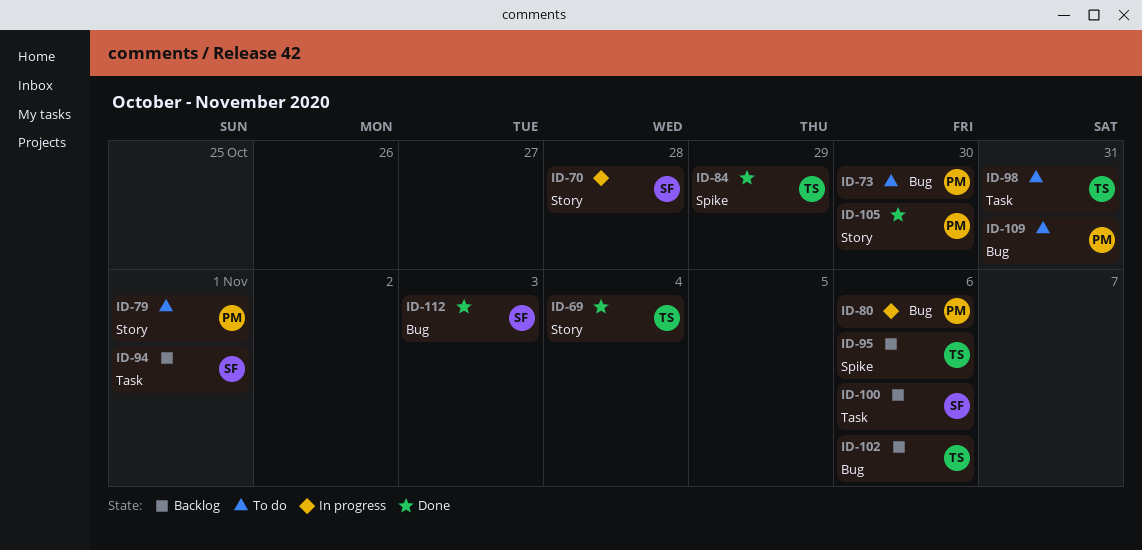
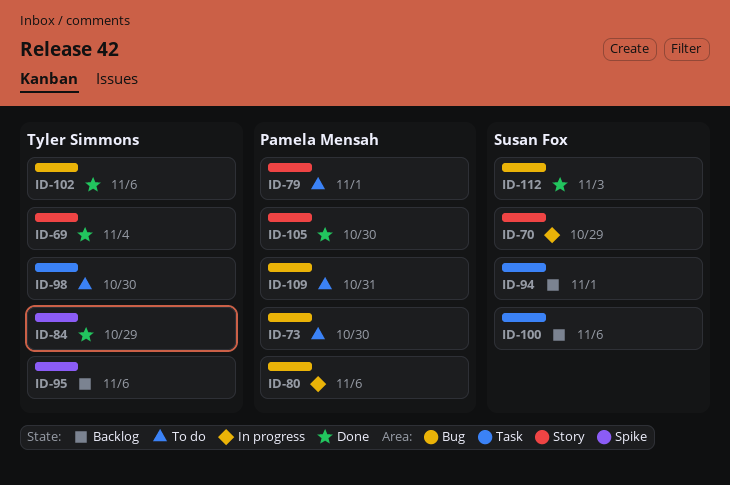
ID-70, due: Oct 28 -> Oct 29
ID-98, due: Oct 31 -> Oct 30
ID-102, status: Backlog -> Done

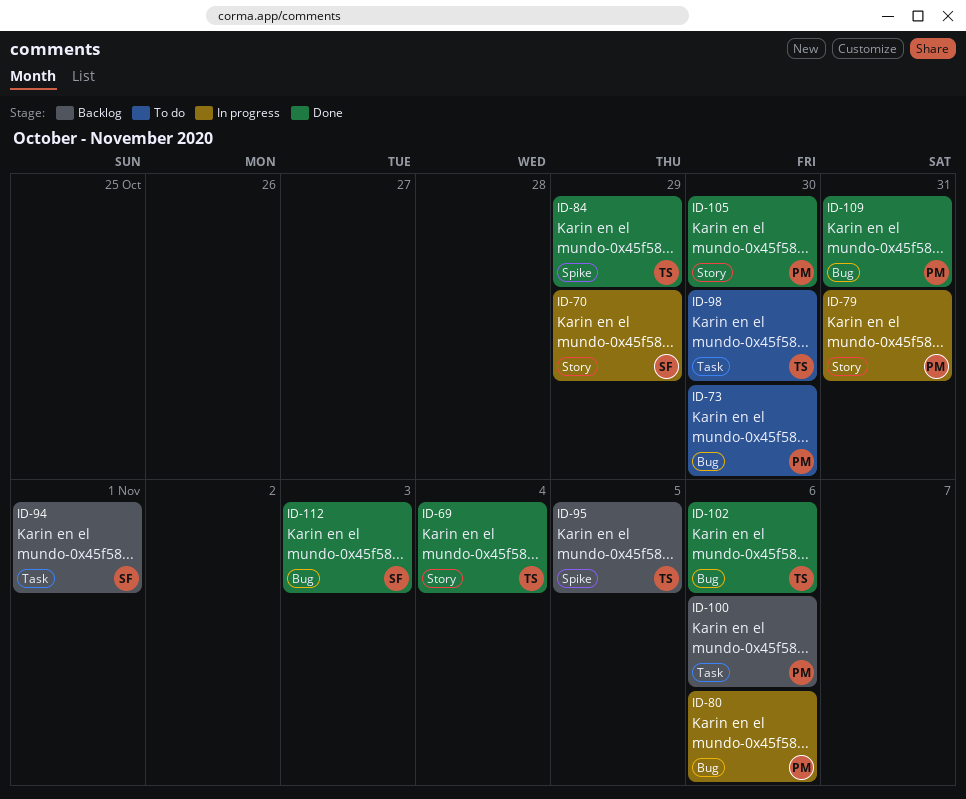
ID-79, status: To do -> In progress
ID-79, due: Nov 1 -> Oct 31
ID-95, due: Nov 6 -> Nov 5
ID-100, owner: Susan Fox -> Pamela Mensah
ID-109, status: To do -> Done

